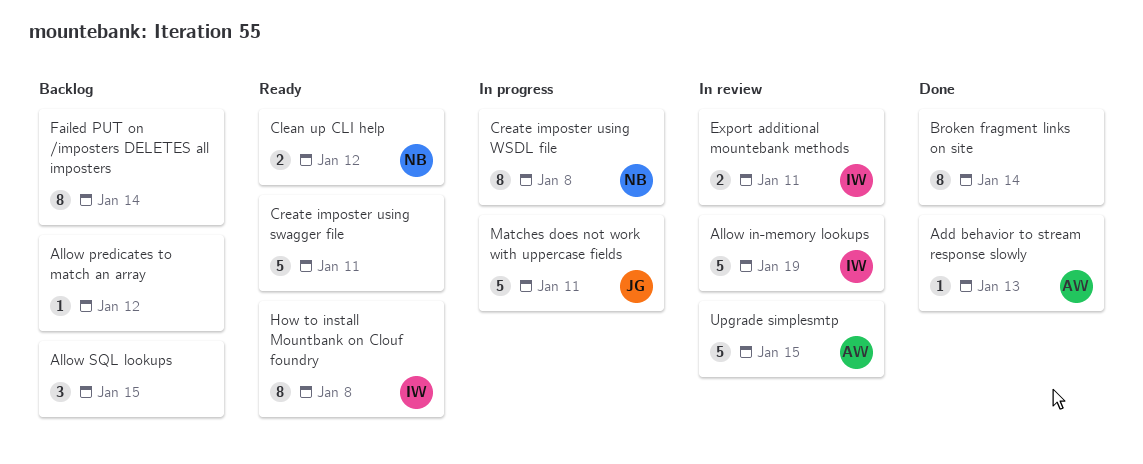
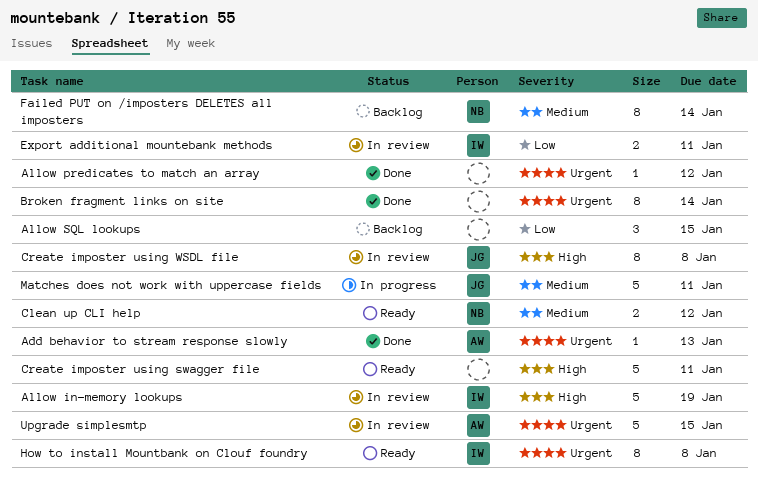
Allow predicates to match an array, status: Backlog -> Done
Create imposter using WSDL file, status: In progress -> In review
Create imposter using WSDL file, owner: NB -> JG
Failed PUT on /imposters DELETES all imposters, owner: none -> NB

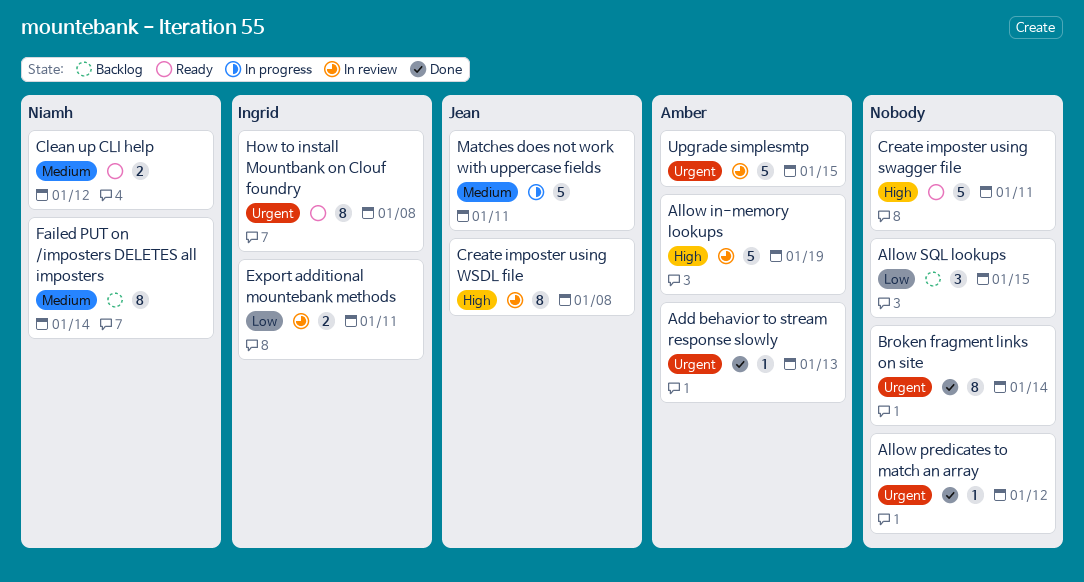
Allow in-memory lookups, owner: Ingrid -> Amber

